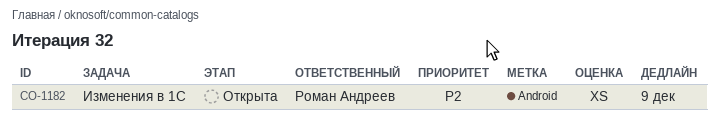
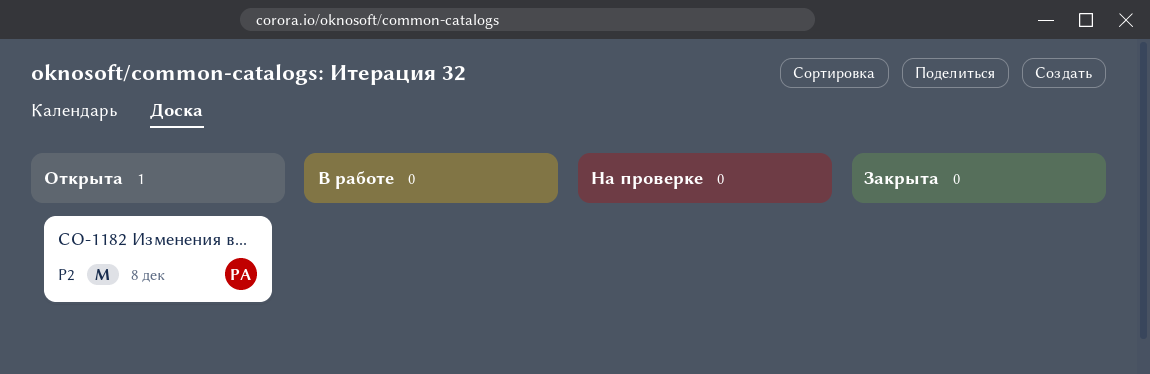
CO-1182, estimate: XS -> M
CO-1182, due: Dec 9 -> Dec 8

